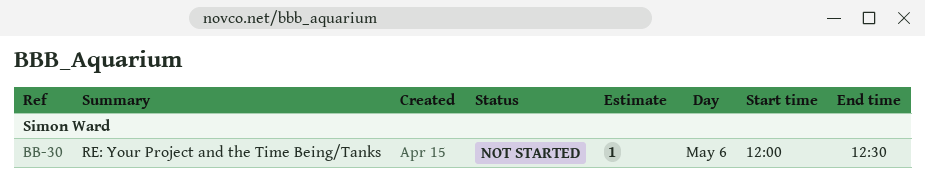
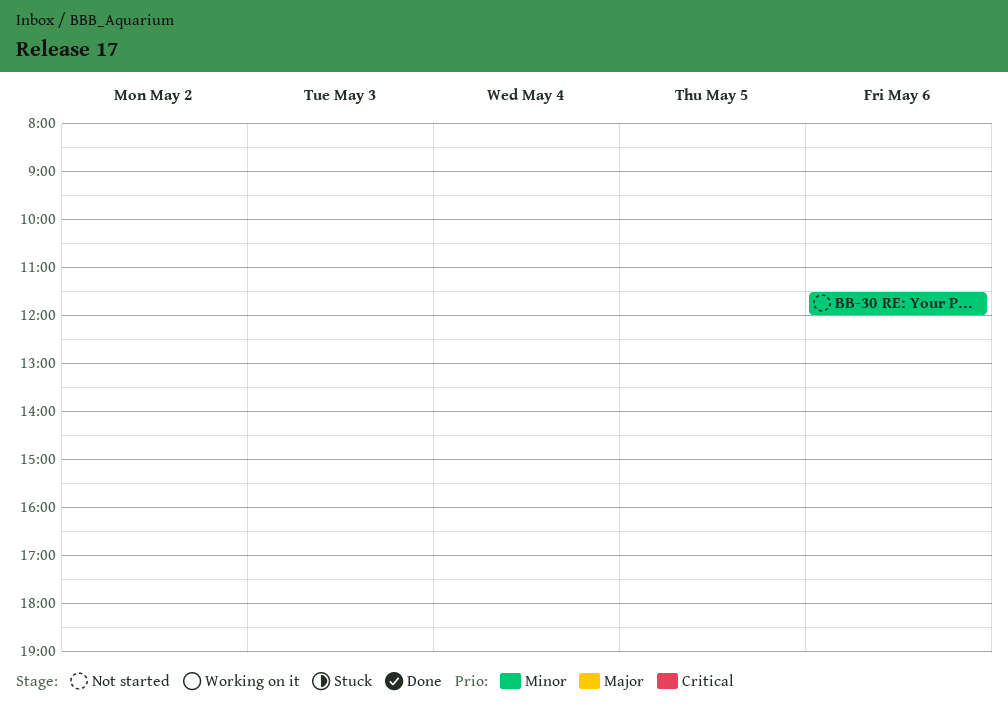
BB-30, begins: 12:00 -> 11:30
BB-30, ends: 12:30 -> 12:00

